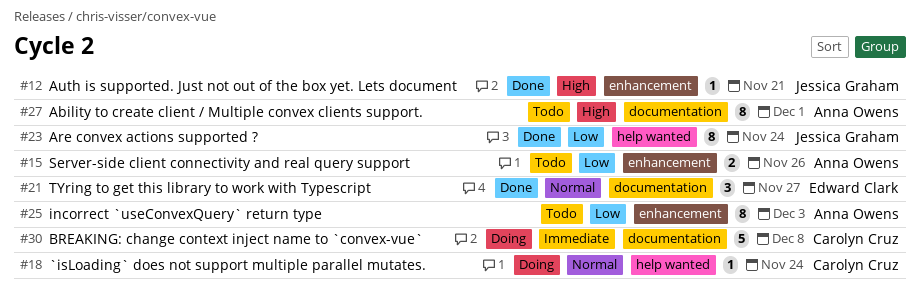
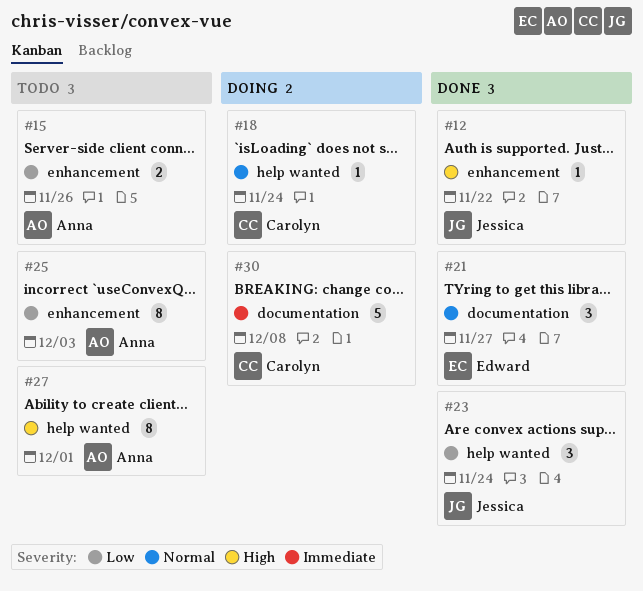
#12, due: Nov 21 -> Nov 22
#23, estimate: 8 -> 3
#27, label: documentation -> help wanted

